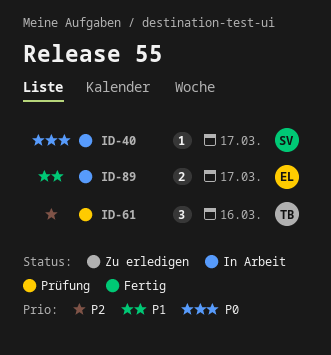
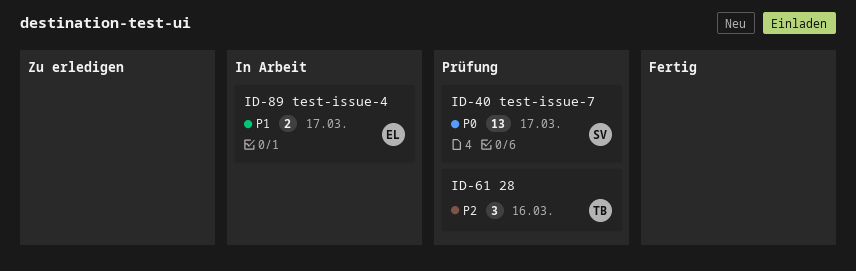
ID-40, status: In Arbeit -> Prüfung
ID-40, estimate: 1 -> 13

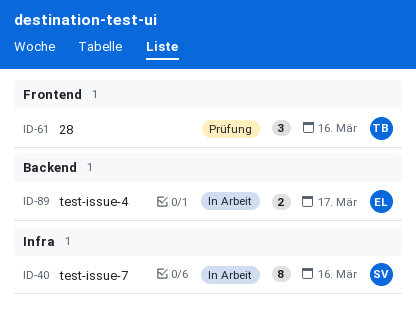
ID-40, status: Prüfung -> In Arbeit
ID-40, estimate: 13 -> 8
ID-40, due: Mar 17 -> Mar 16

